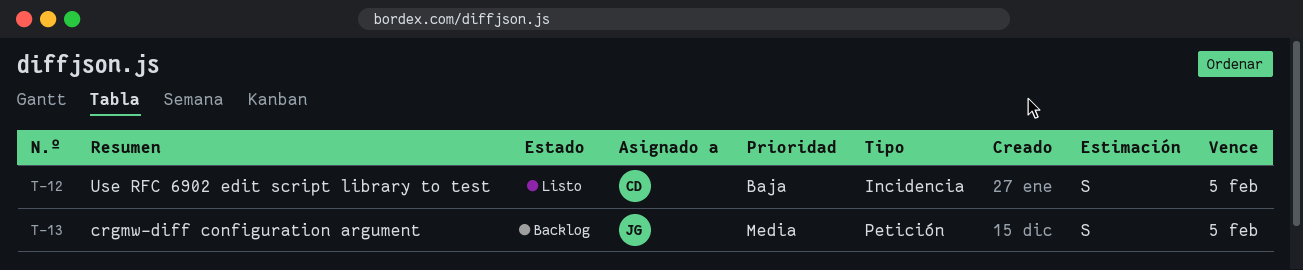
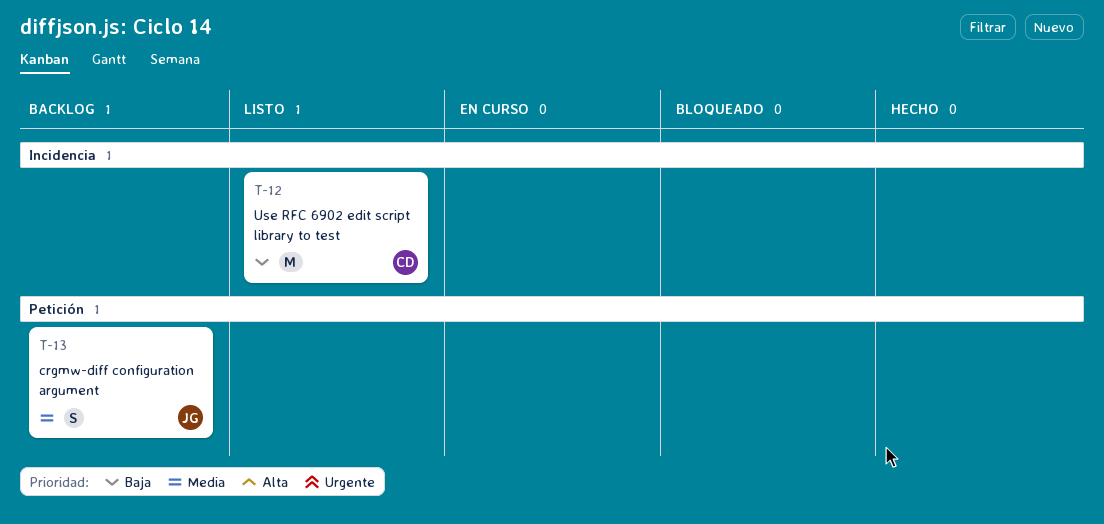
T-12, estimate: S -> M

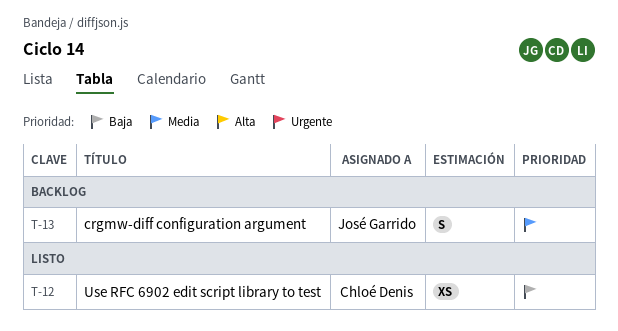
T-12, estimate: M -> XS

